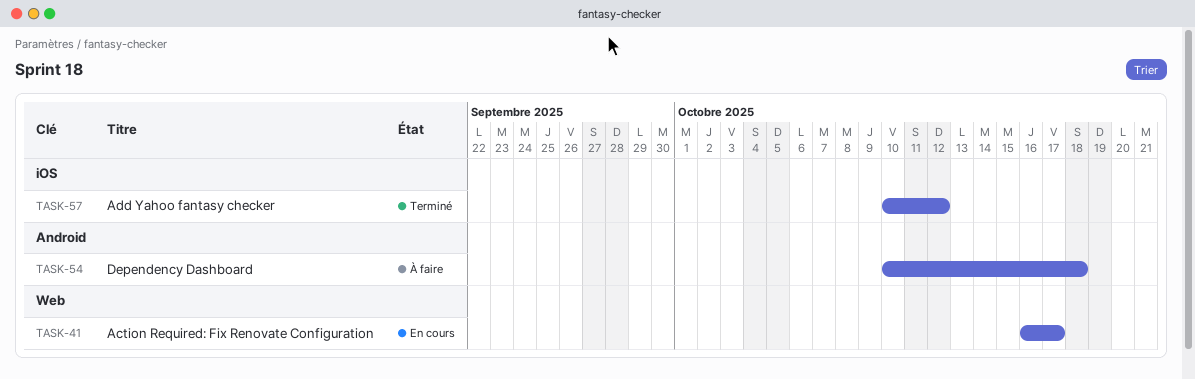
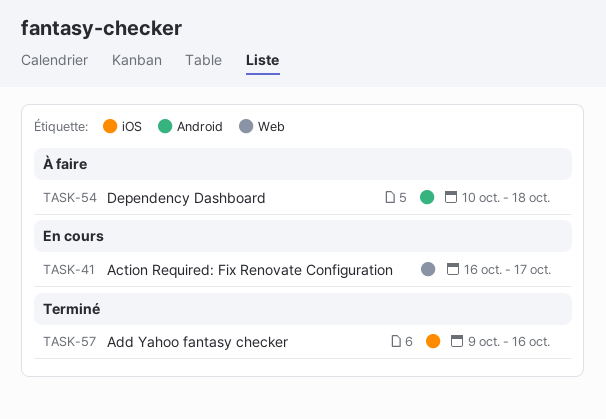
TASK-57, start: Oct 10 -> Oct 9
TASK-57, due: Oct 12 -> Oct 16

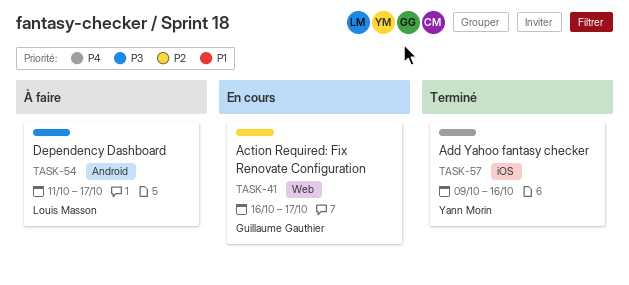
TASK-54, start: Oct 10 -> Oct 11
TASK-54, due: Oct 18 -> Oct 17

